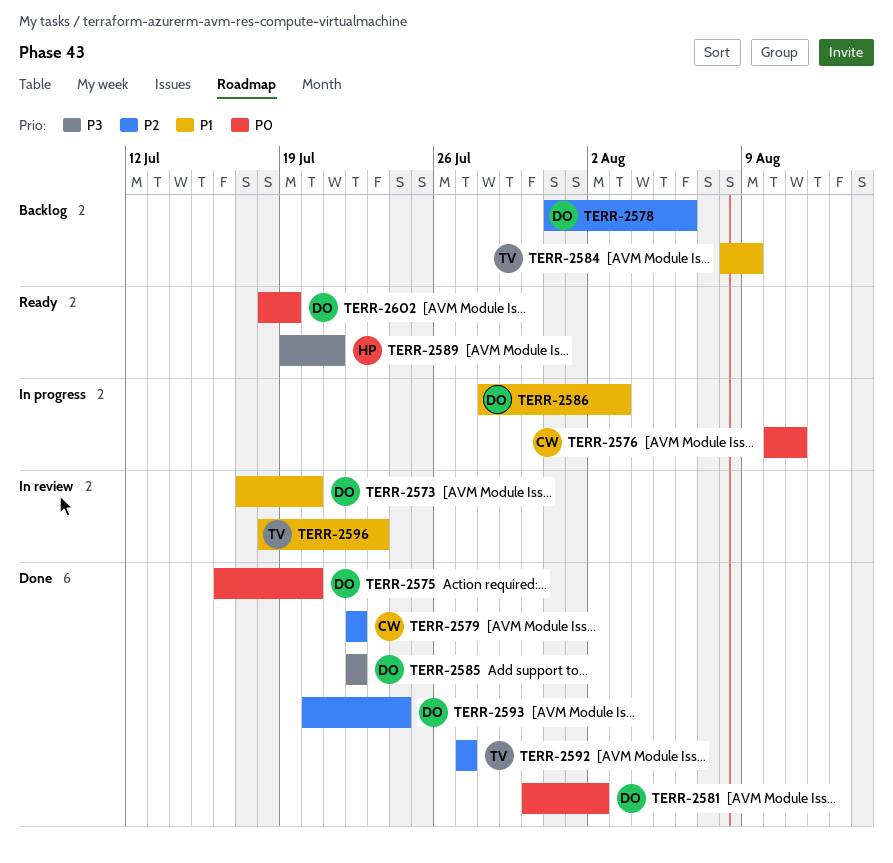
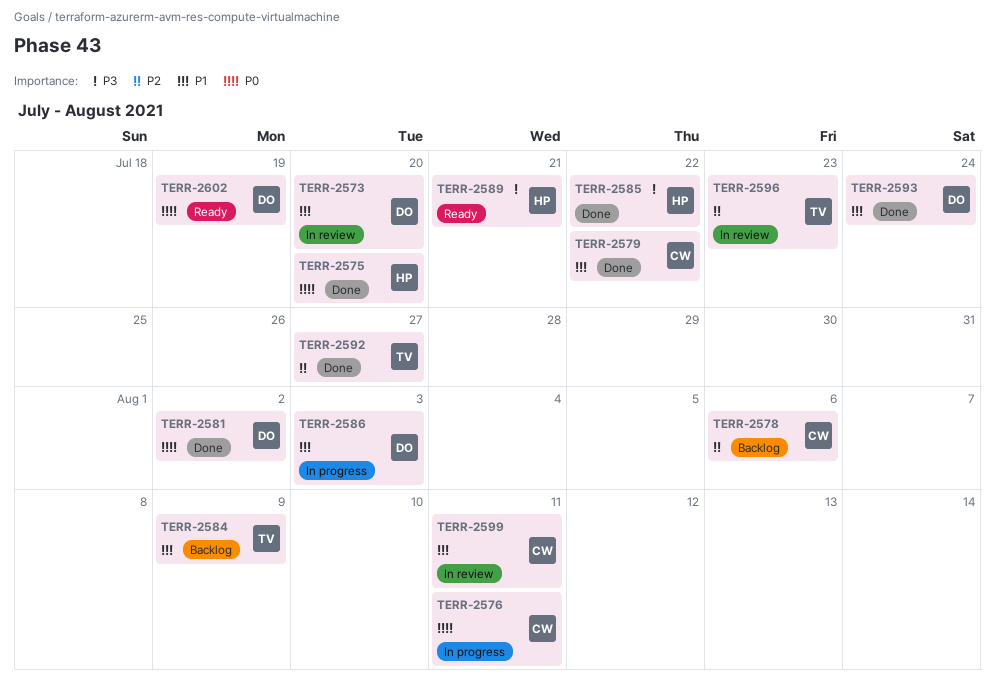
TERR-2575, owner: DO -> HP
TERR-2578, owner: DO -> CW
TERR-2579, priority: P2 -> P1
TERR-2585, owner: DO -> HP
TERR-2593, priority: P2 -> P1
TERR-2596, priority: P1 -> P2
TERR-2599: none -> present

